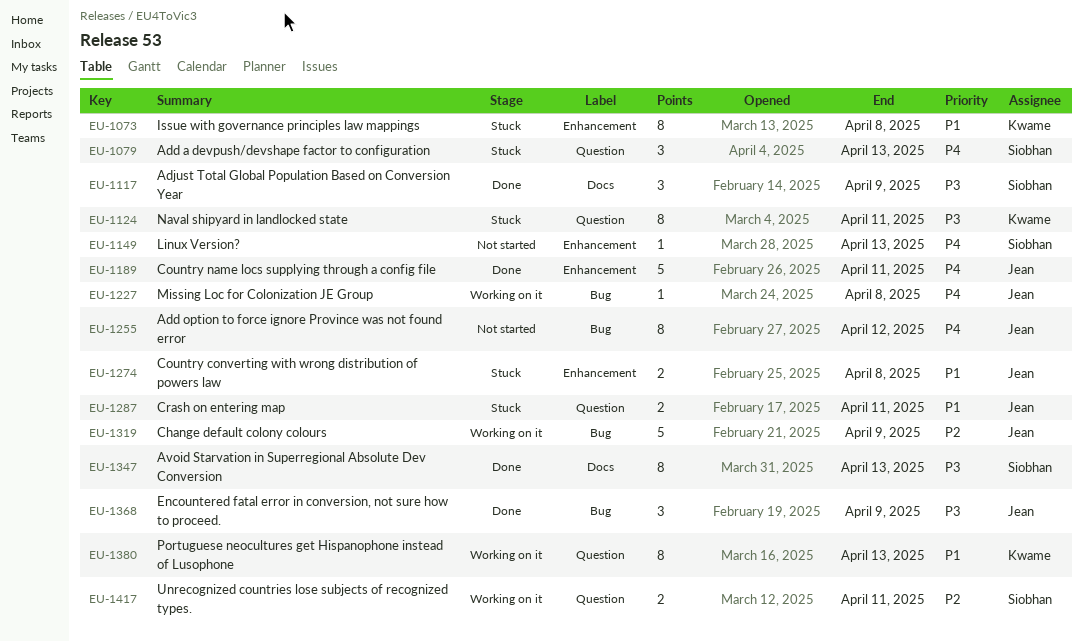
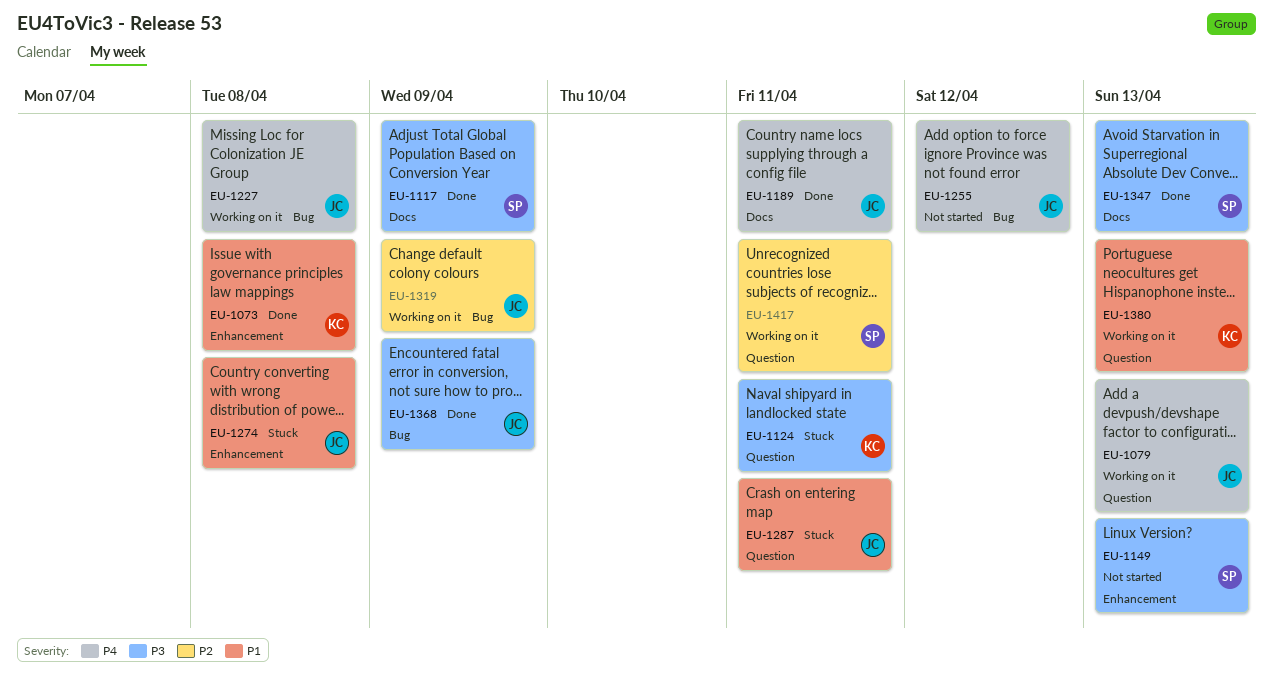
EU-1073, status: Stuck -> Done
EU-1079, status: Stuck -> Working on it
EU-1079, owner: Siobhan -> Jean
EU-1149, priority: P4 -> P3
EU-1189, label: Enhancement -> Docs

